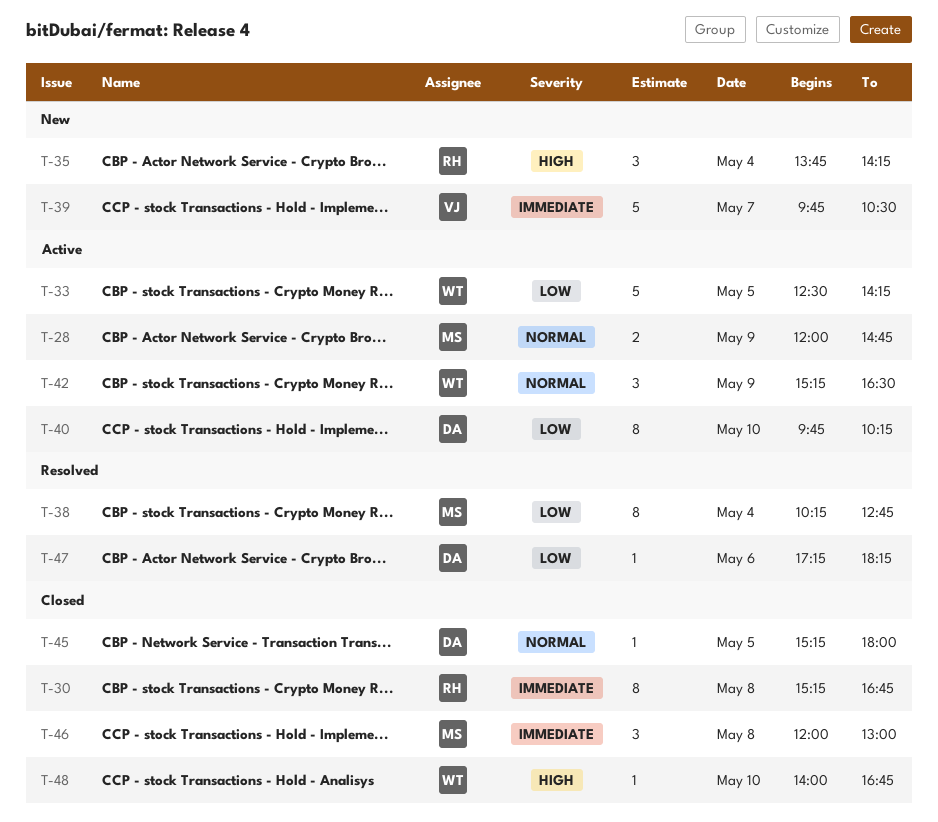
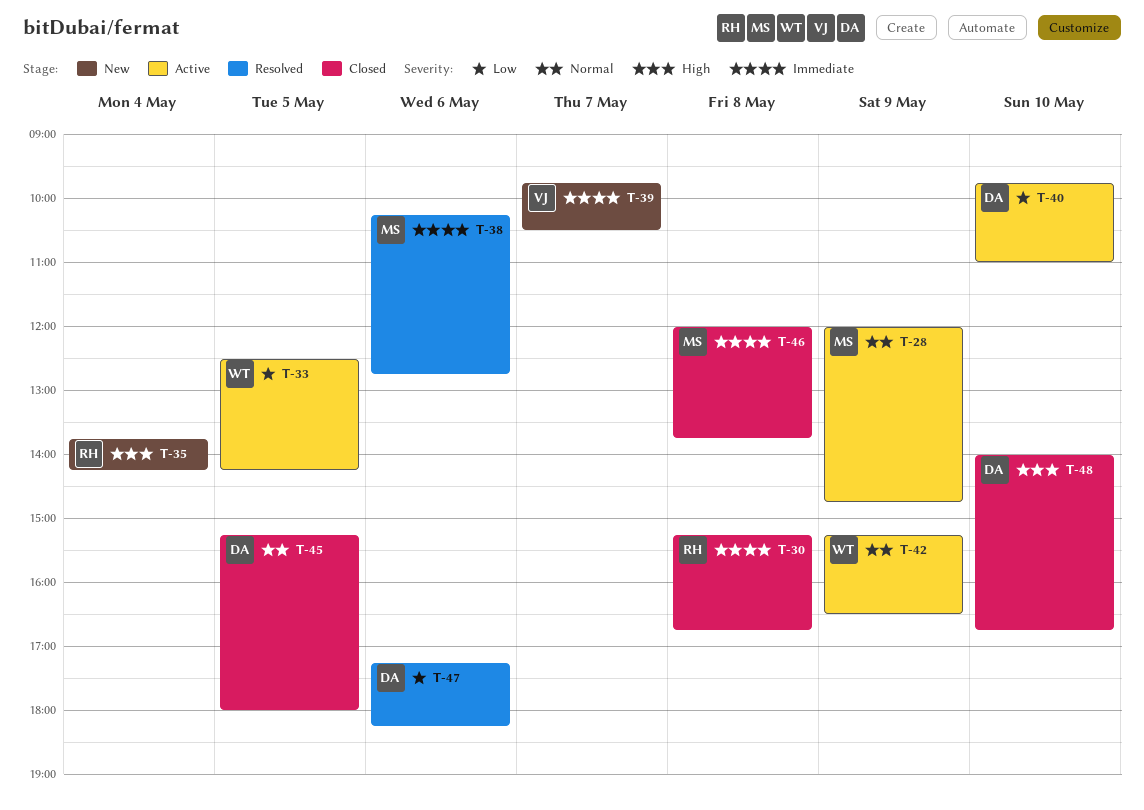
T-38, priority: Low -> Immediate
T-38, day: May 4 -> May 6
T-40, ends: 10:15 -> 11:00
T-46, ends: 13:00 -> 13:45
T-48, owner: WT -> DA

